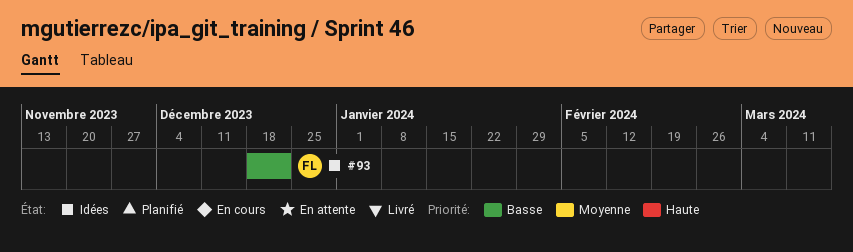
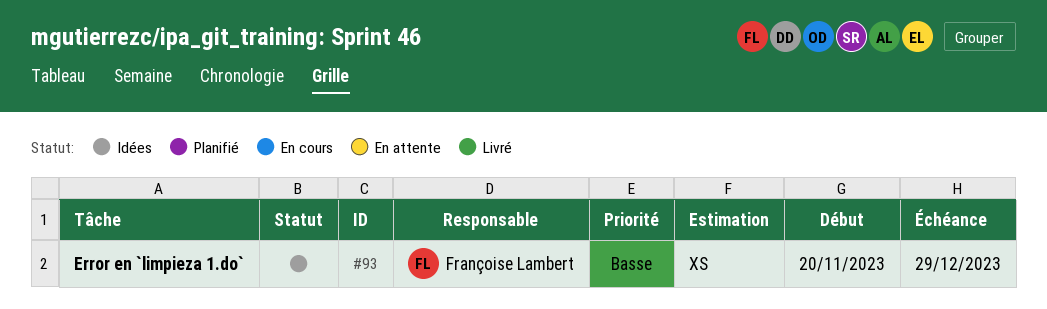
#93, start: Dec 18 -> Nov 20
#93, due: Dec 22 -> Dec 29

